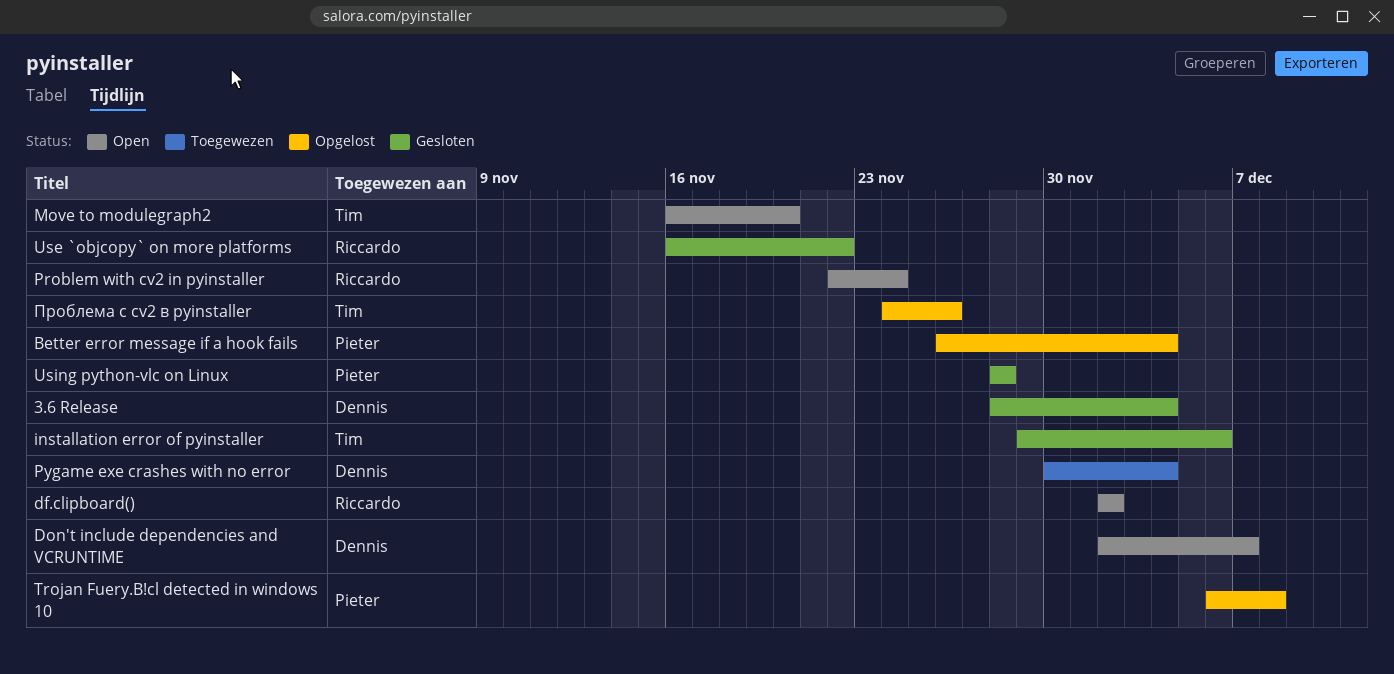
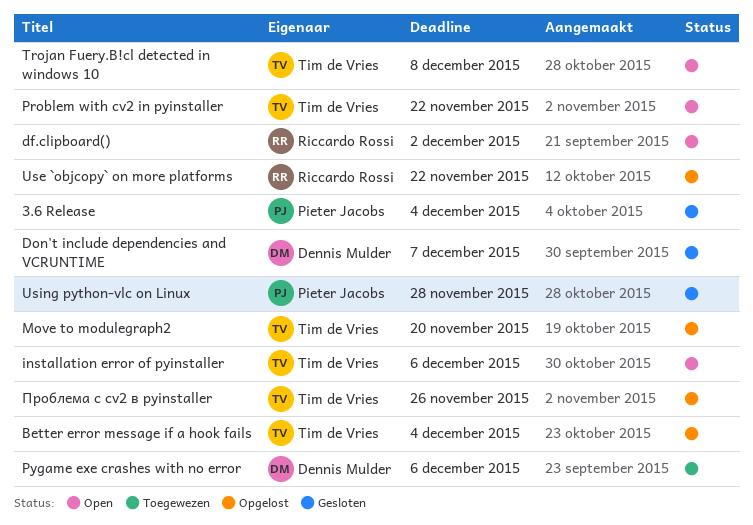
3.6 Release, owner: Dennis Mulder -> Pieter Jacobs
Better error message if a hook fails, owner: Pieter Jacobs -> Tim de Vries
Don't include dependencies and VCRUNTIME, status: Open -> Gesloten
installation error of pyinstaller, status: Gesloten -> Open
Move to modulegraph2, status: Open -> Opgelost
Problem with cv2 in pyinstaller, owner: Riccardo Rossi -> Tim de Vries
Problem with cv2 in pyinstaller, due: Nov 24 -> Nov 22
Pygame exe crashes with no error, due: Dec 4 -> Dec 6
Trojan Fuery.B!cl detected in windows 10, status: Opgelost -> Open
Trojan Fuery.B!cl detected in windows 10, owner: Pieter Jacobs -> Tim de Vries
Use `objcopy` on more platforms, status: Gesloten -> Opgelost

